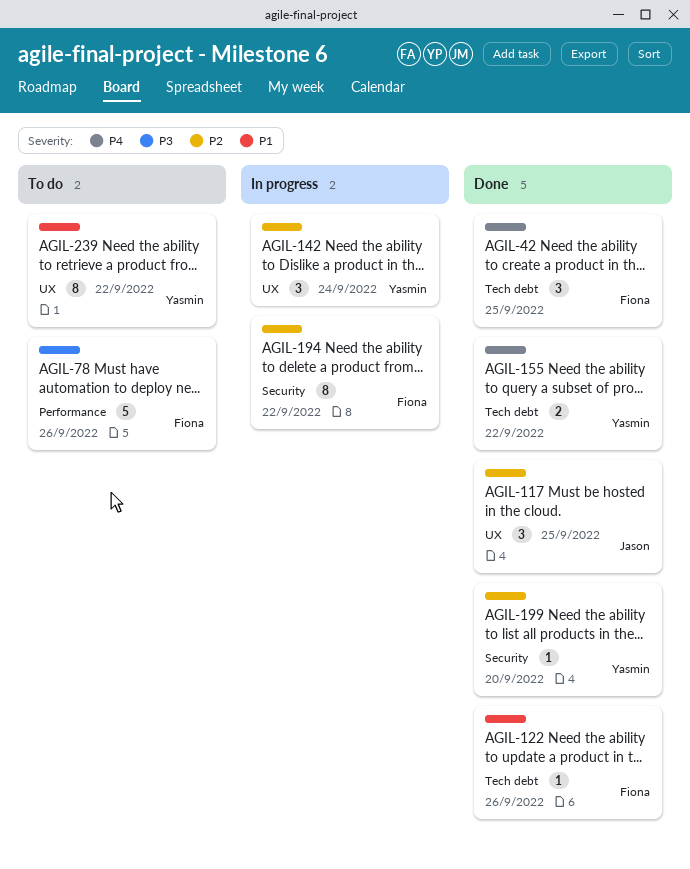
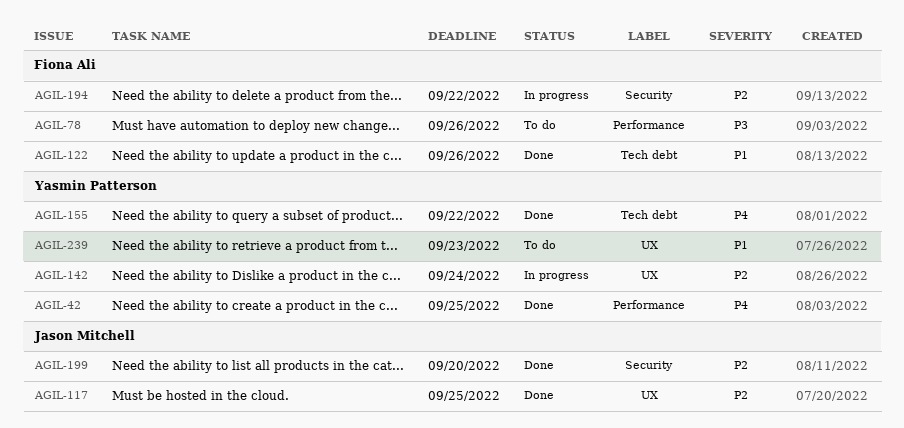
AGIL-42, owner: Fiona Ali -> Yasmin Patterson
AGIL-42, label: Tech debt -> Performance
AGIL-199, owner: Yasmin Patterson -> Jason Mitchell
AGIL-239, due: Sep 22 -> Sep 23

